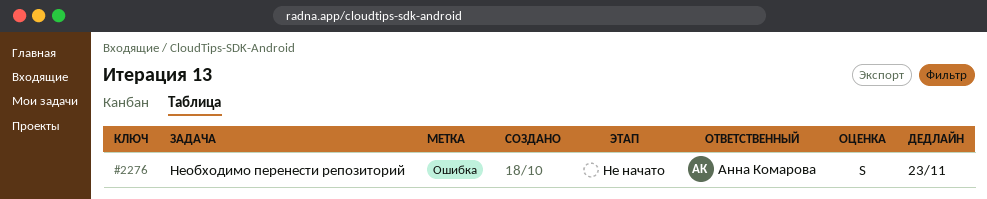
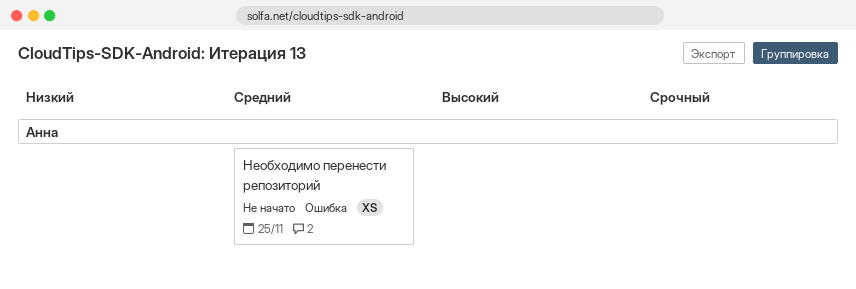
Необходимо перенести репозиторий, estimate: S -> XS
Необходимо перенести репозиторий, due: Nov 23 -> Nov 25

